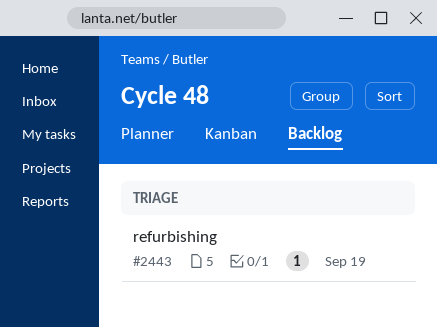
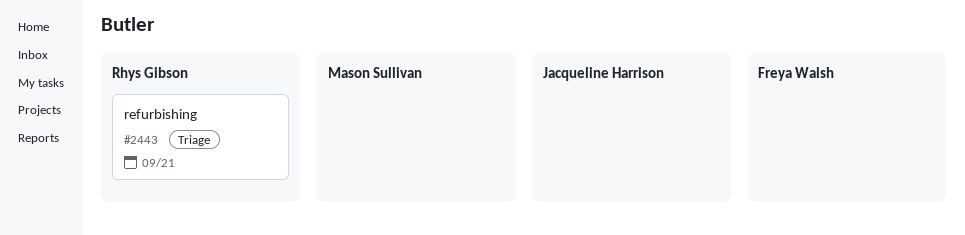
#2443, due: Sep 19 -> Sep 21

